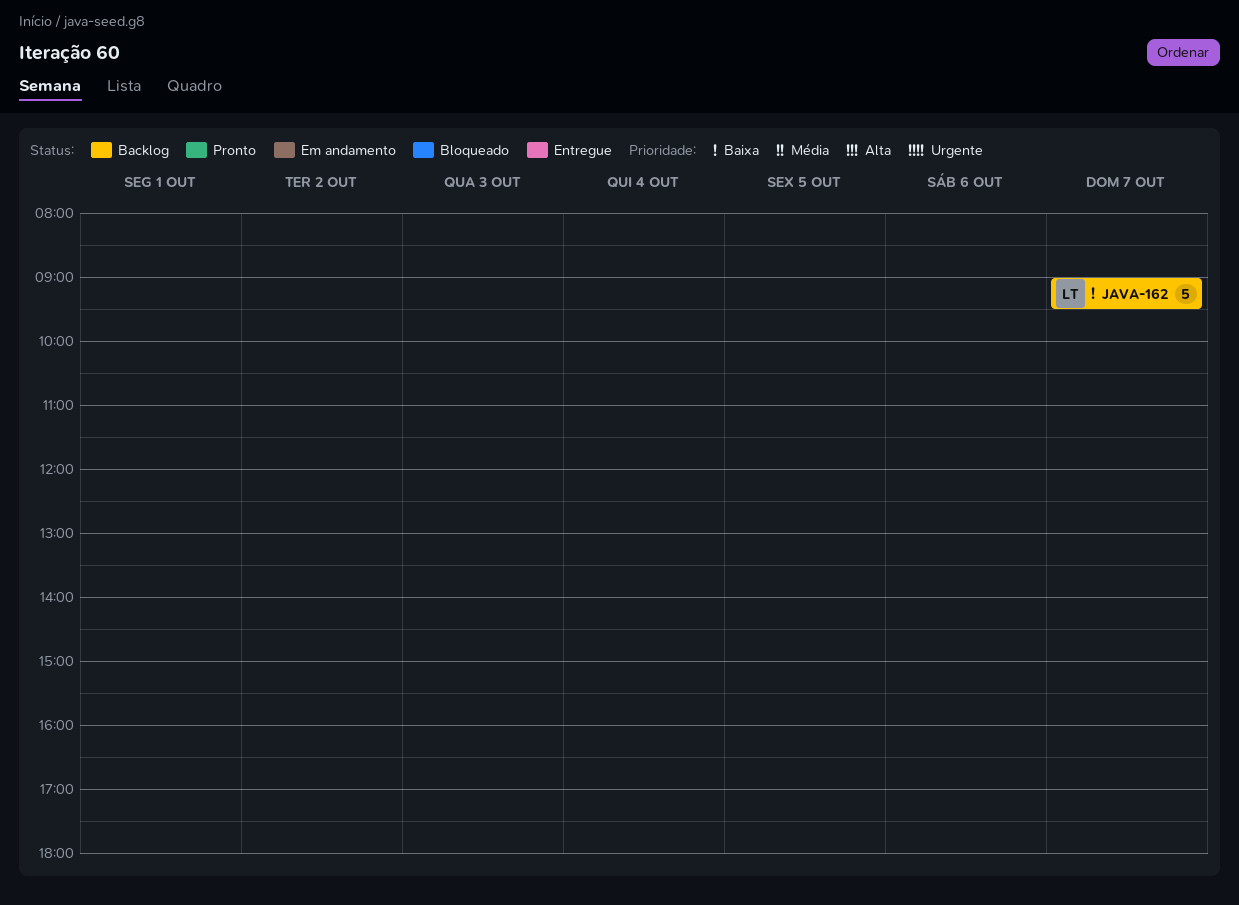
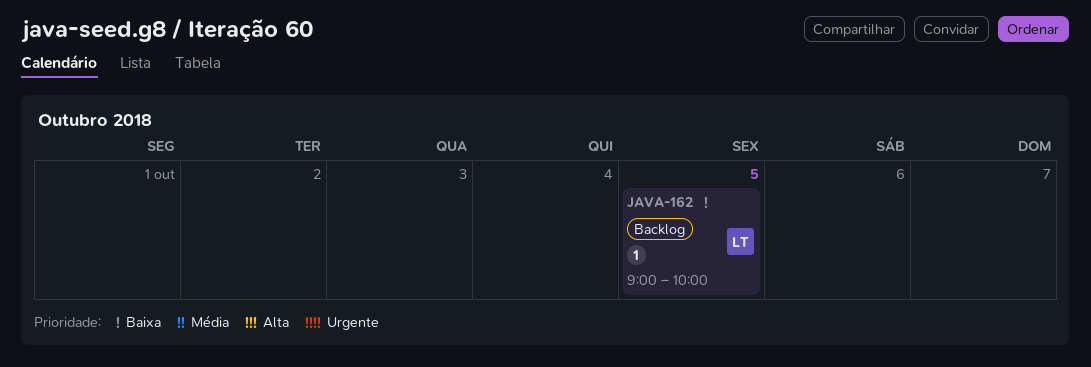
JAVA-162, estimate: 5 -> 1
JAVA-162, day: Oct 7 -> Oct 5
JAVA-162, ends: 09:30 -> 10:00

